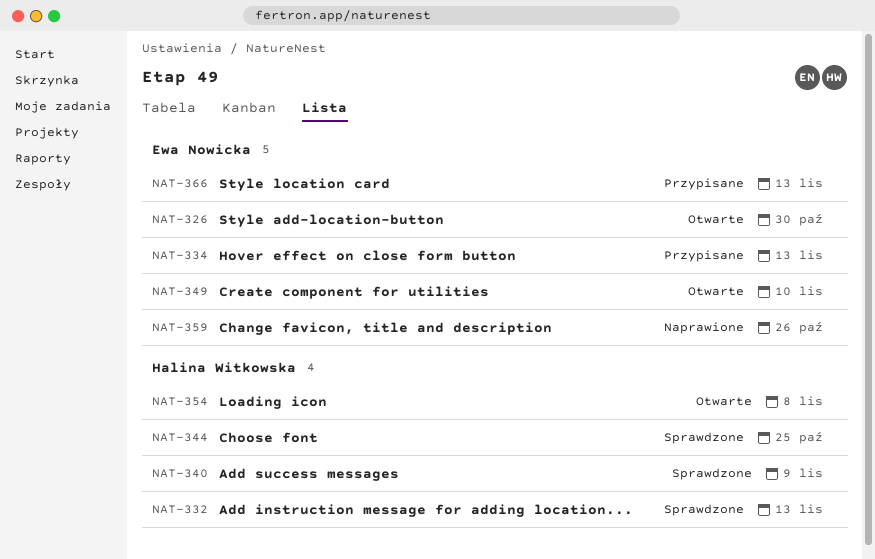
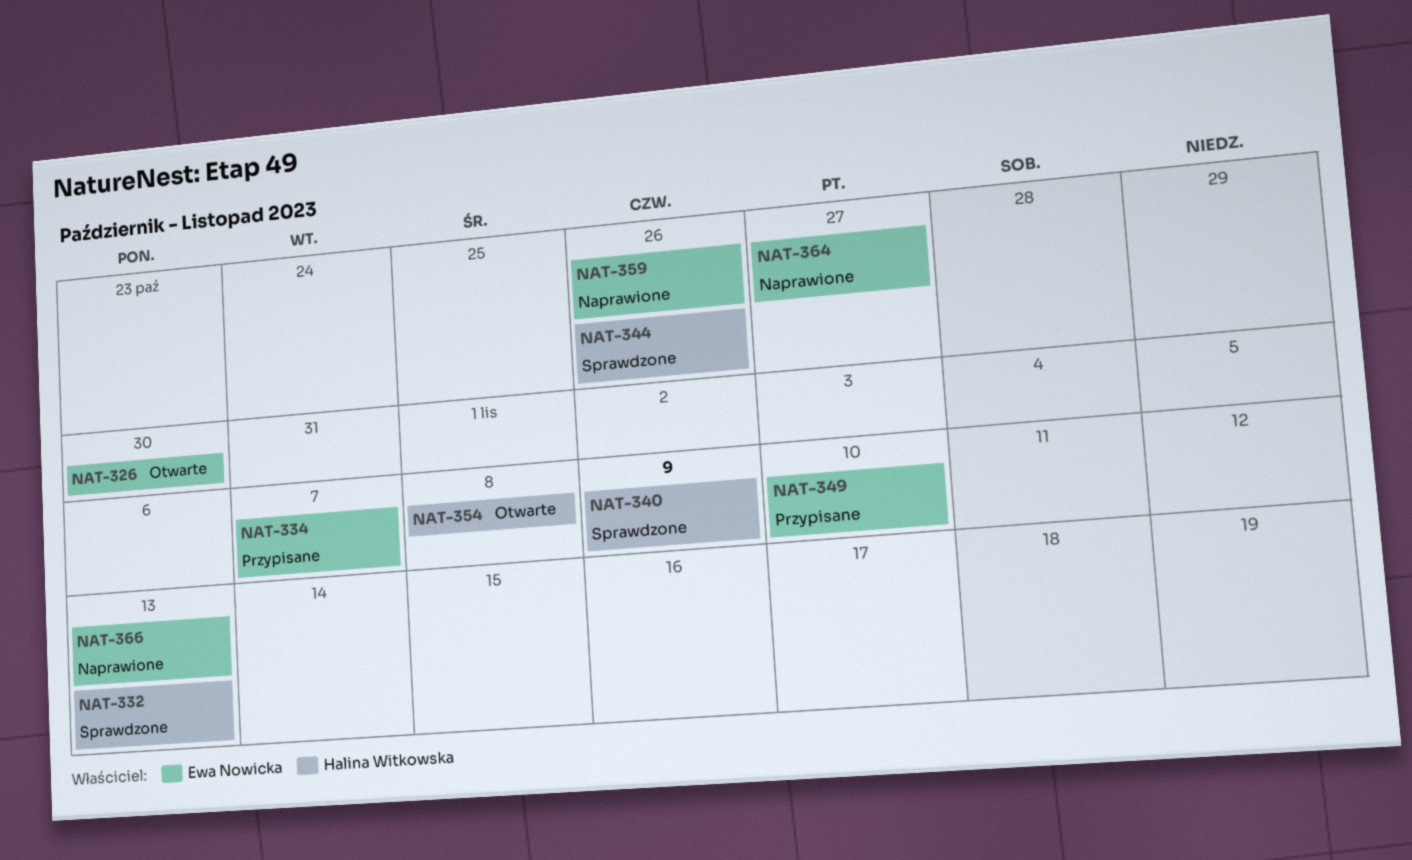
NAT-334, due: Nov 13 -> Nov 7
NAT-344, due: Oct 25 -> Oct 26
NAT-349, status: Otwarte -> Przypisane
NAT-364: none -> present
NAT-366, status: Przypisane -> Naprawione

